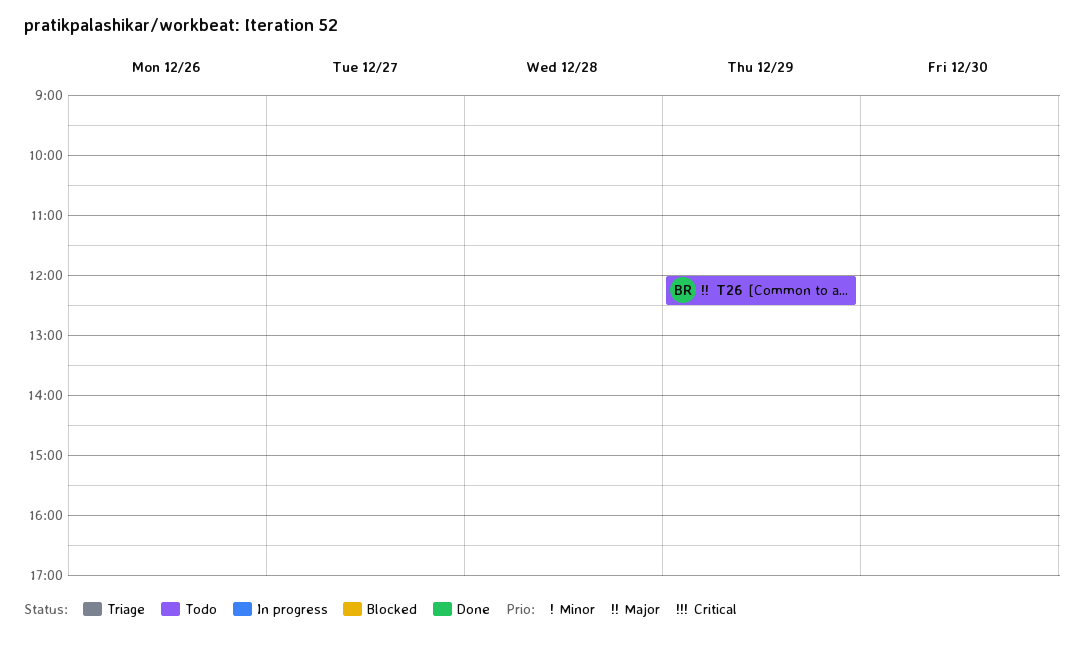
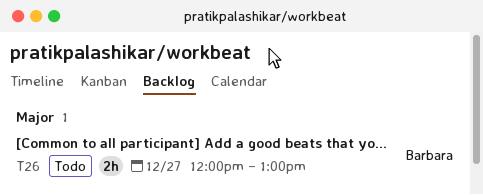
T26, day: Dec 29 -> Dec 27
T26, ends: 12:30 -> 13:00

